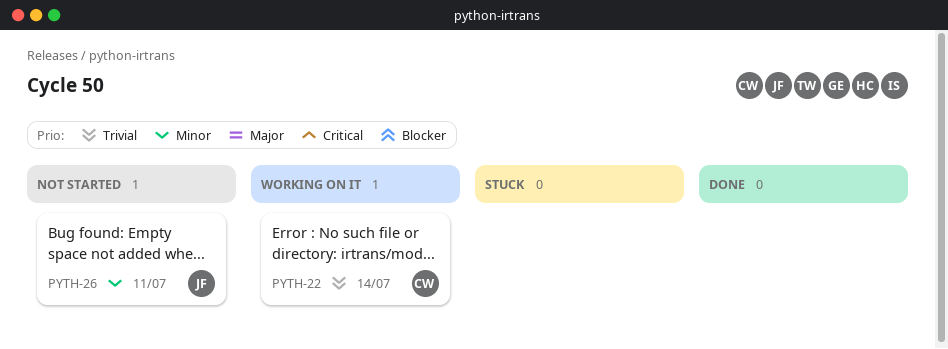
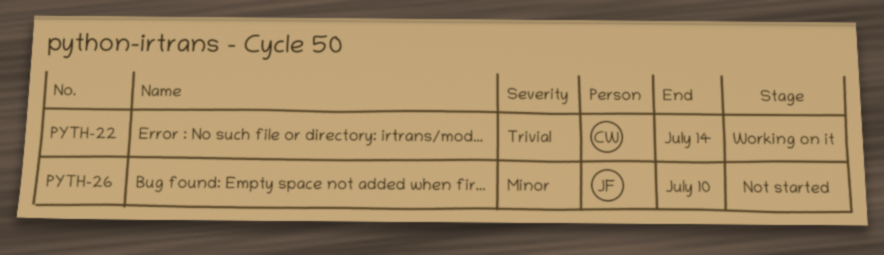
PYTH-26, due: Jul 11 -> Jul 10

